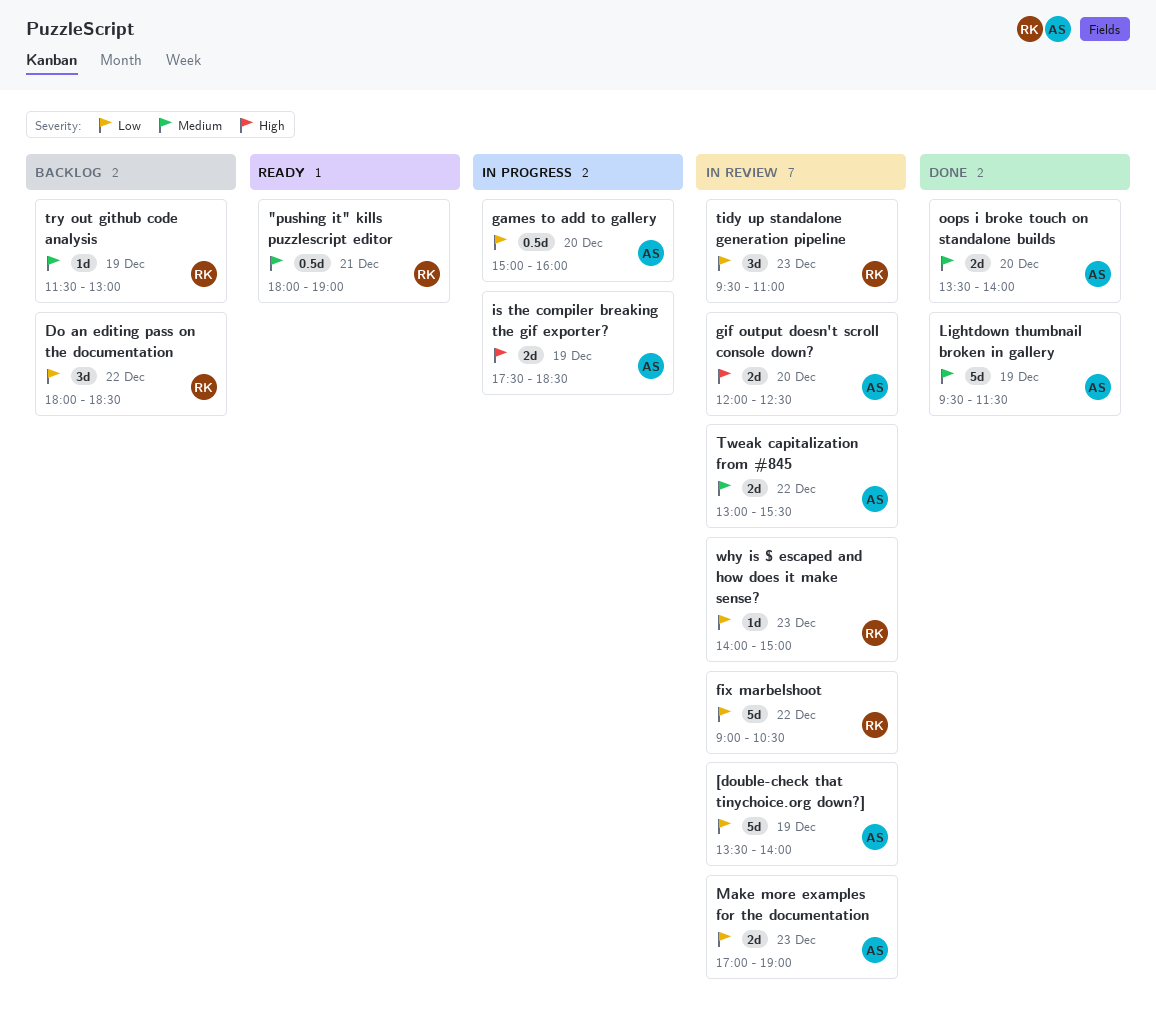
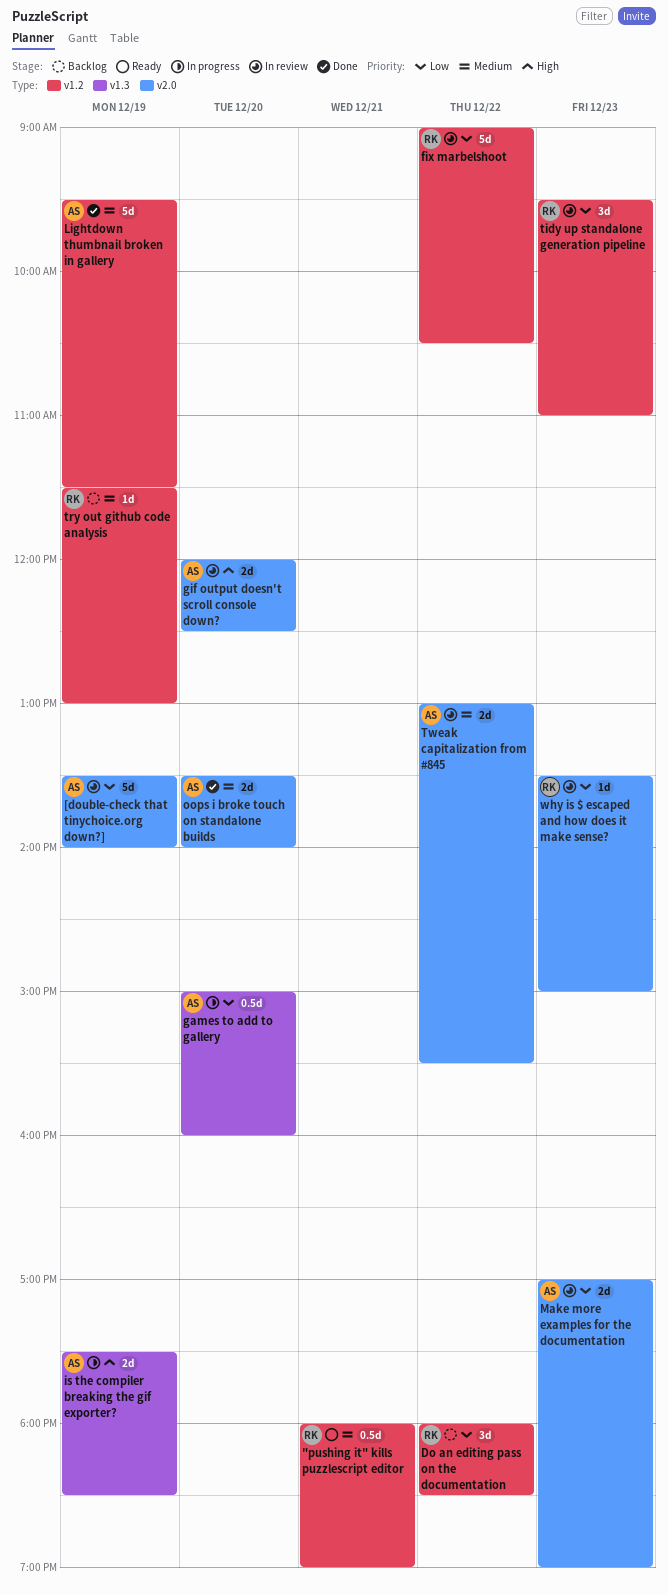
why is $ escaped and how does it make sense?, begins: 14:00 -> 13:30

